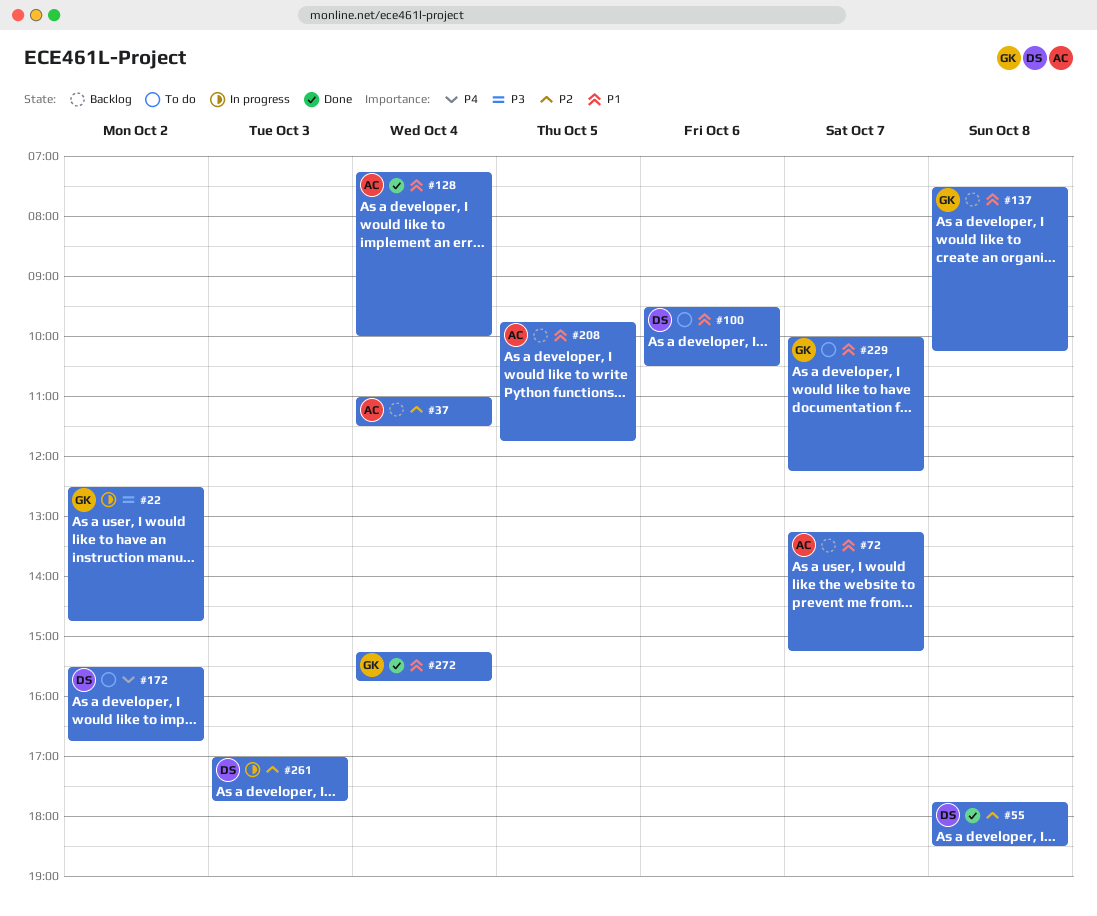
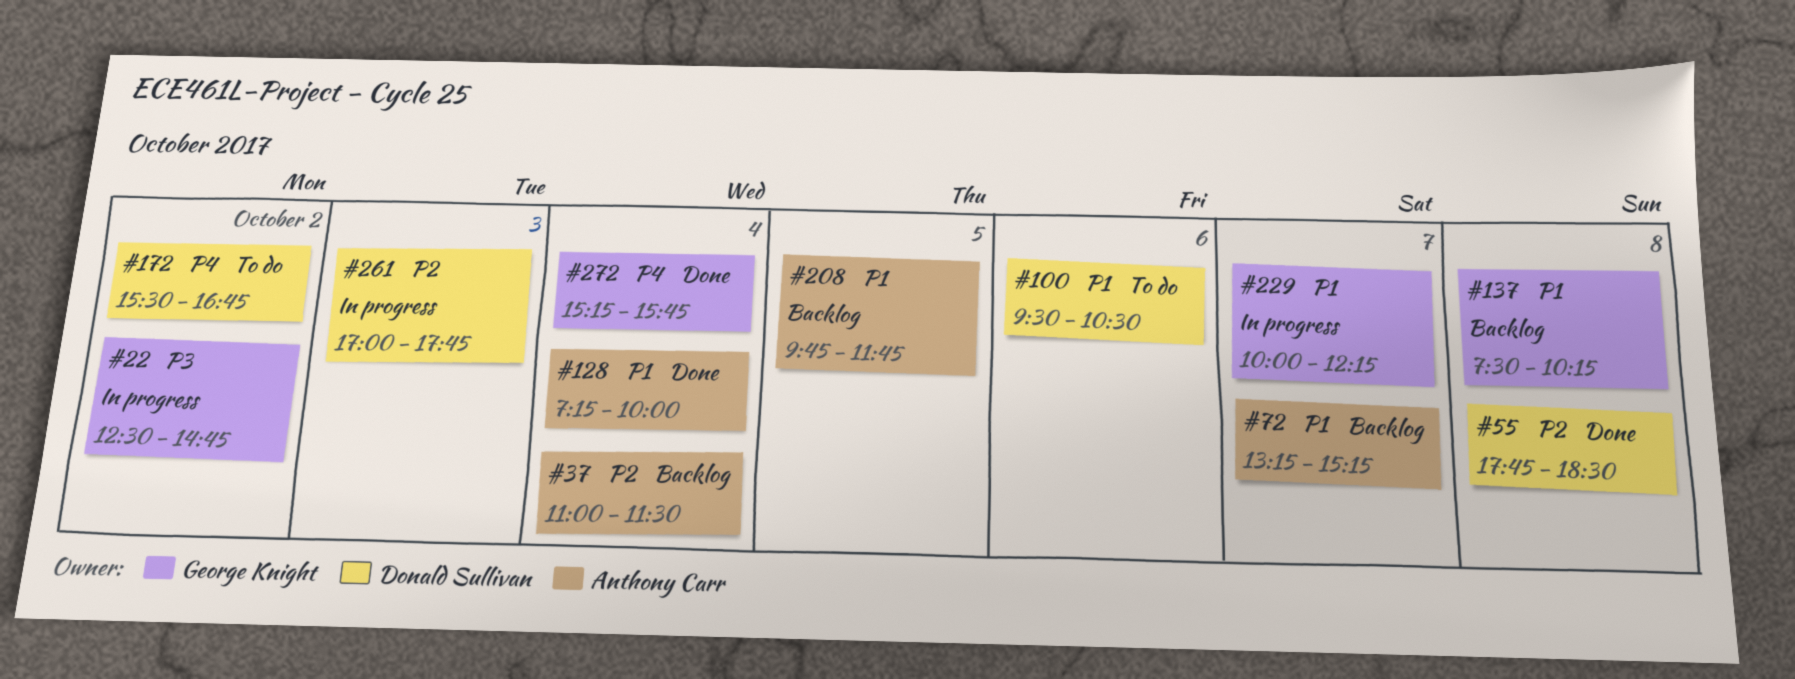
#229, status: To do -> In progress
#272, priority: P1 -> P4

